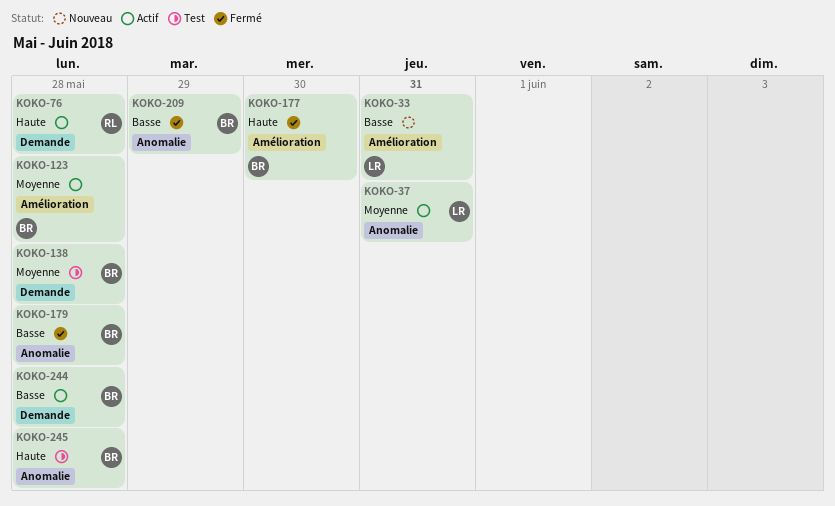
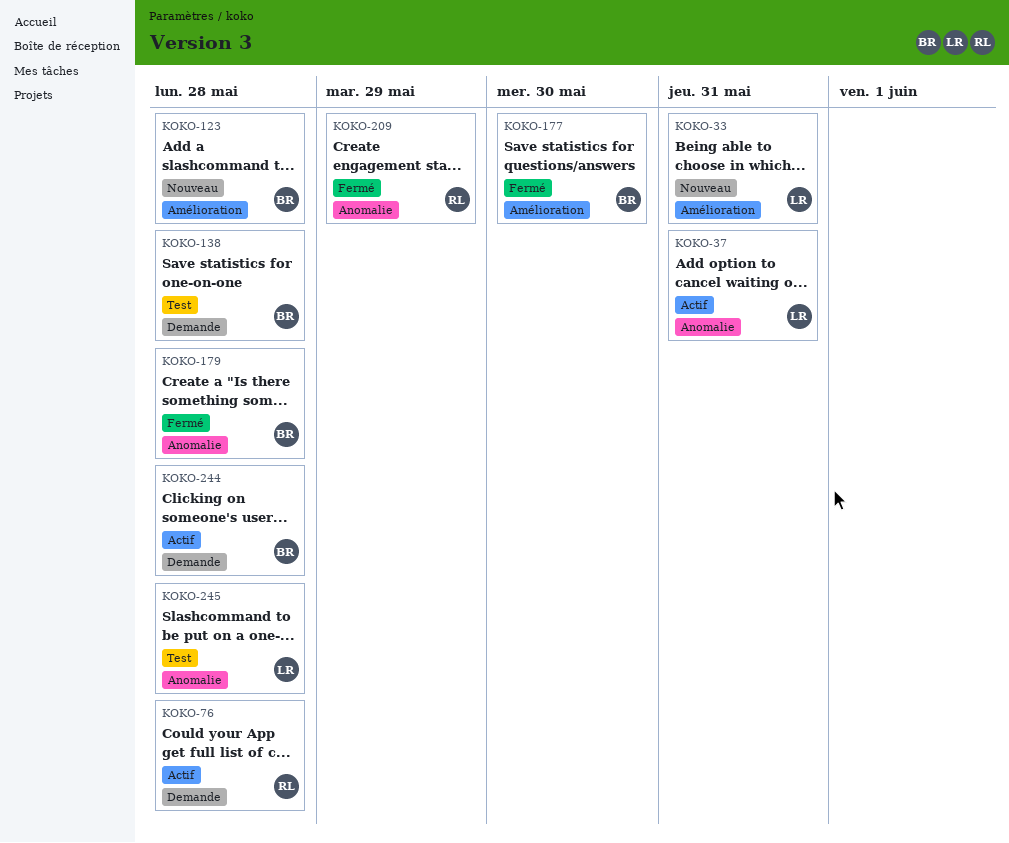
KOKO-123, status: Actif -> Nouveau
KOKO-209, owner: BR -> RL
KOKO-245, owner: BR -> LR

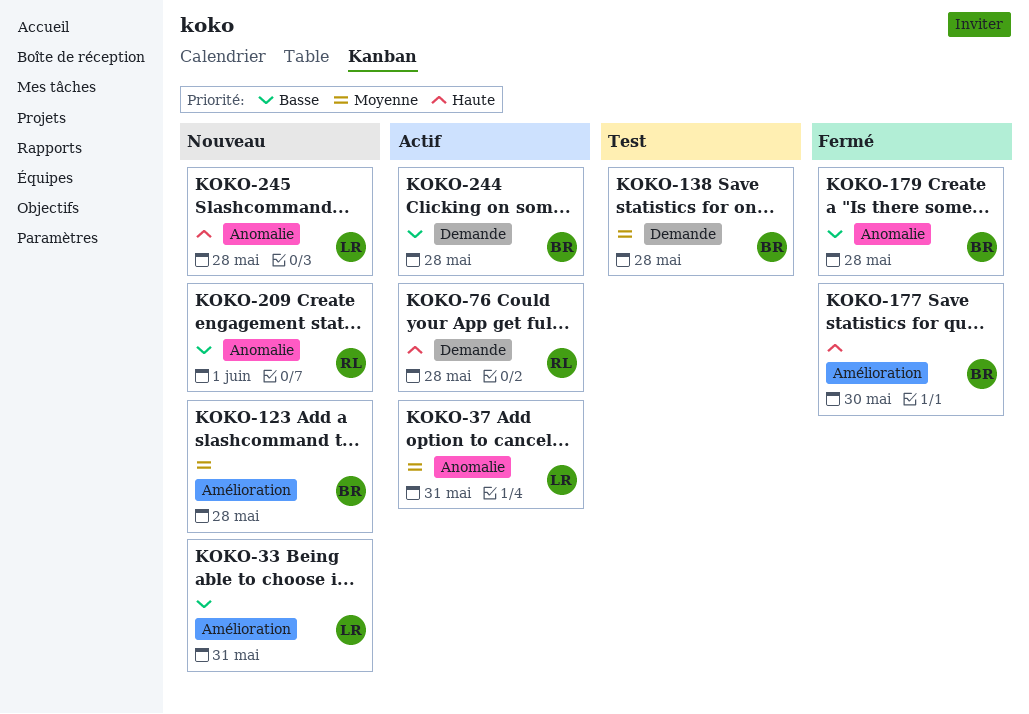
KOKO-209, status: Fermé -> Nouveau
KOKO-209, due: May 29 -> Jun 1
KOKO-245, status: Test -> Nouveau

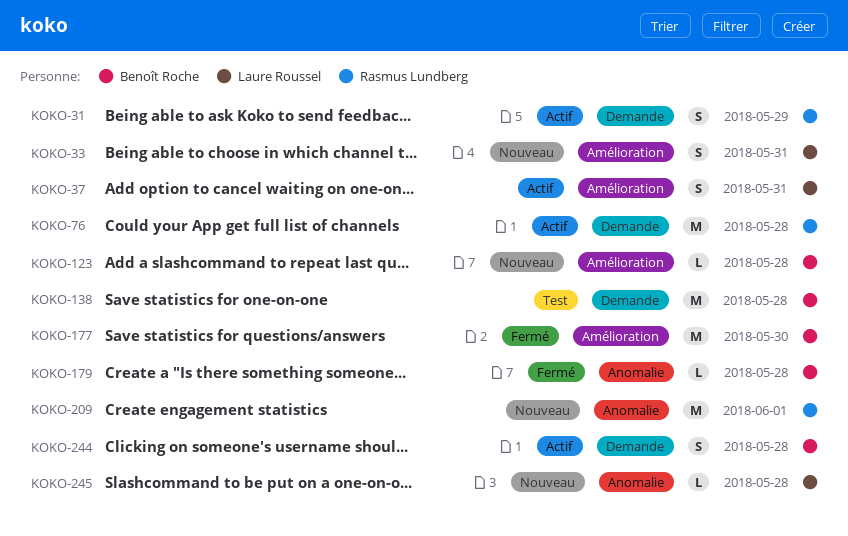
KOKO-31: none -> present
KOKO-37, label: Anomalie -> Amélioration

